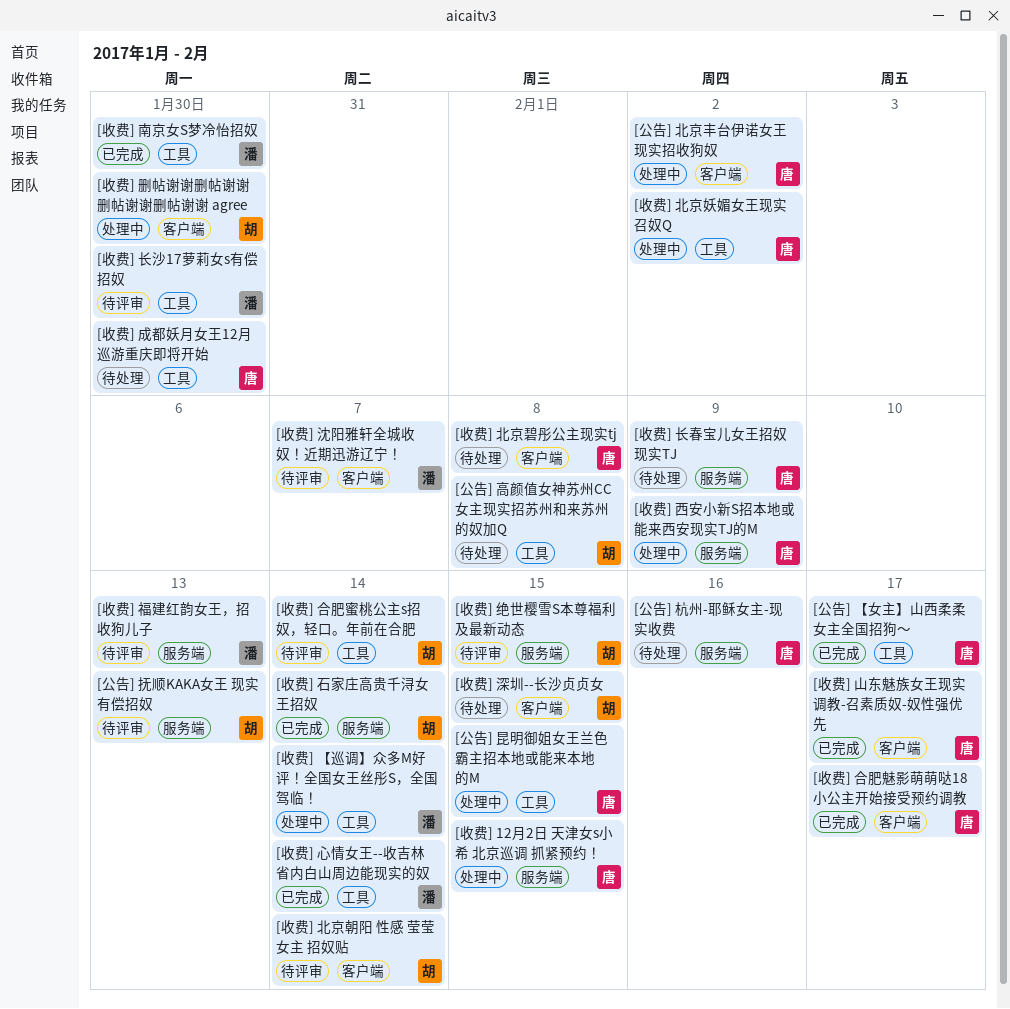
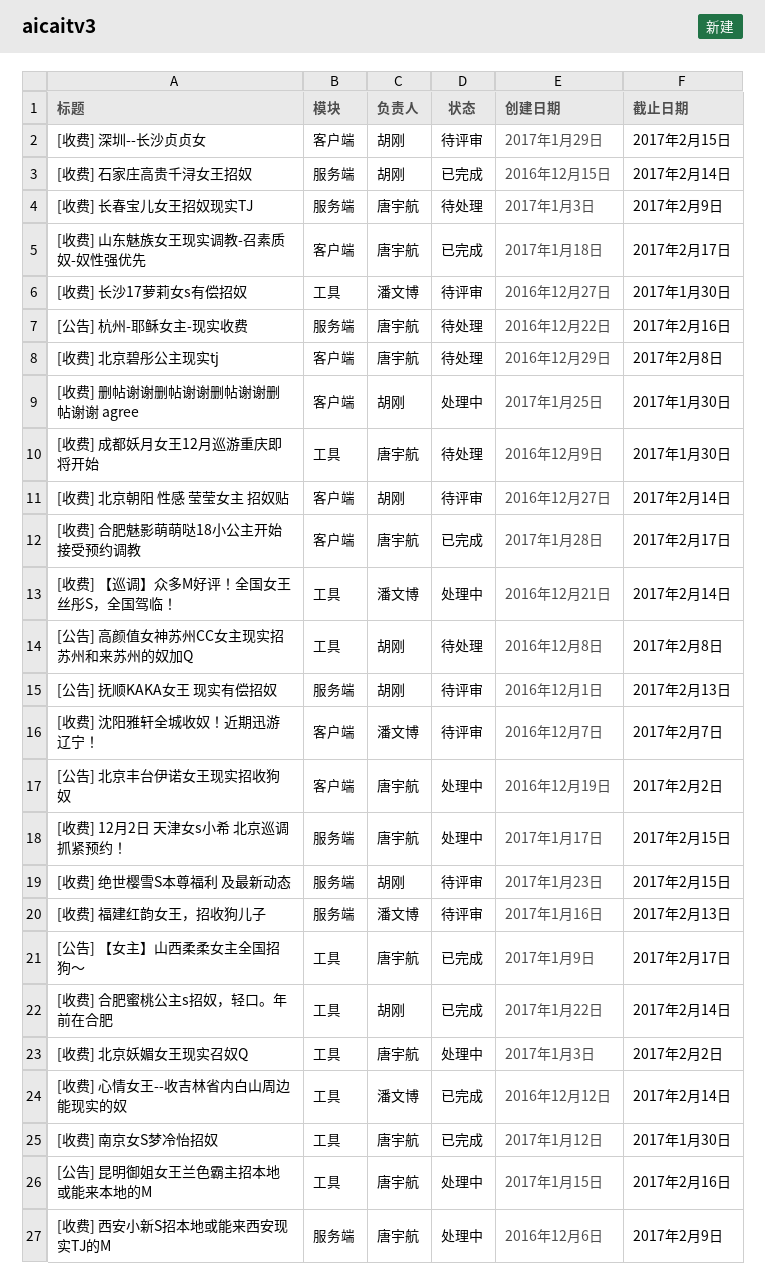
[公告] 昆明御姐女王兰色霸主招本地或能来本地的M, due: Feb 15 -> Feb 16
[收费] 南京女S梦冷怡招奴, owner: 潘文博 -> 唐宇航
[收费] 合肥蜜桃公主s招奴，轻口。年前在合肥, status: 待评审 -> 已完成
[收费] 深圳--长沙贞贞女, status: 待处理 -> 待评审

